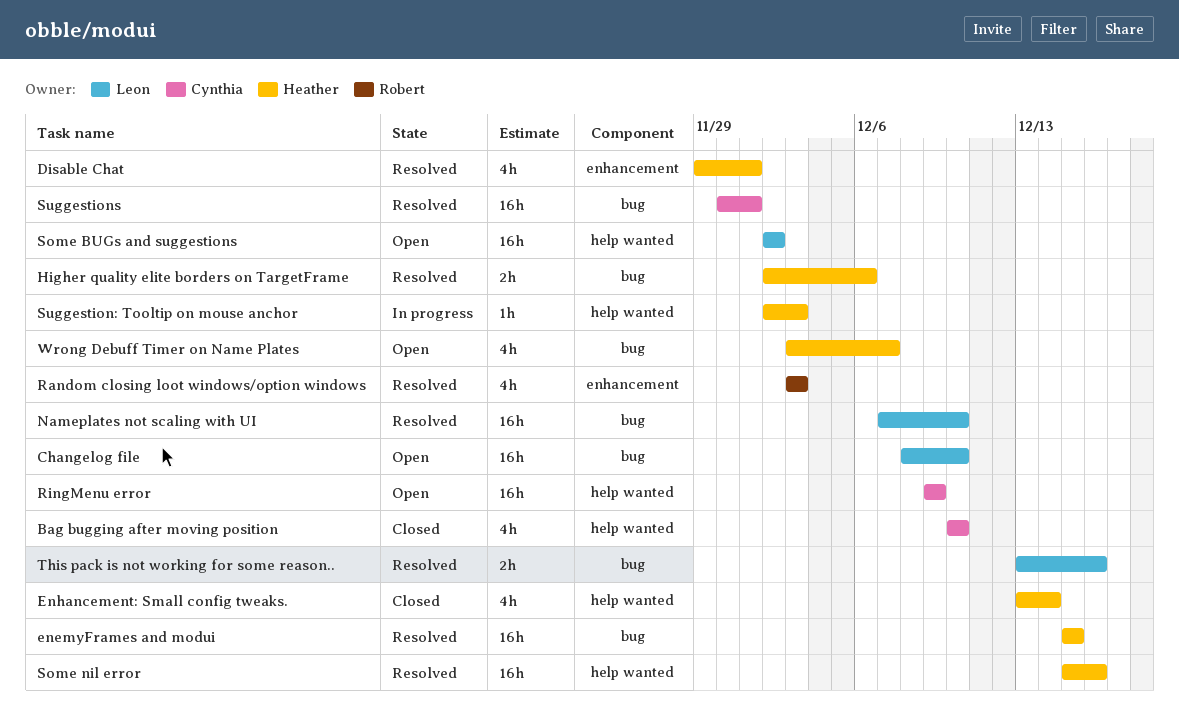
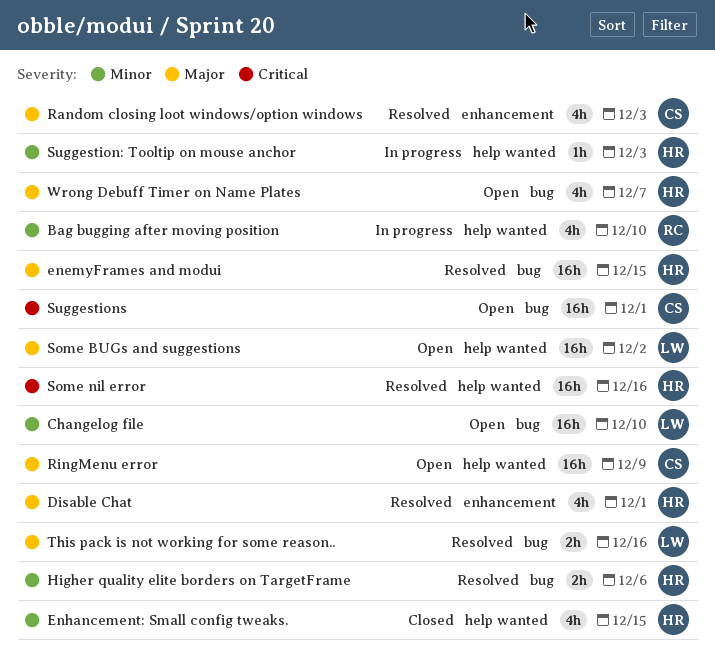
Bag bugging after moving position, status: Closed -> In progress
Bag bugging after moving position, owner: Cynthia -> Robert
Enhancement: Small config tweaks., due: Dec 14 -> Dec 15
Nameplates not scaling with UI: present -> none
Random closing loot windows/option windows, owner: Robert -> Cynthia
Suggestions, status: Resolved -> Open

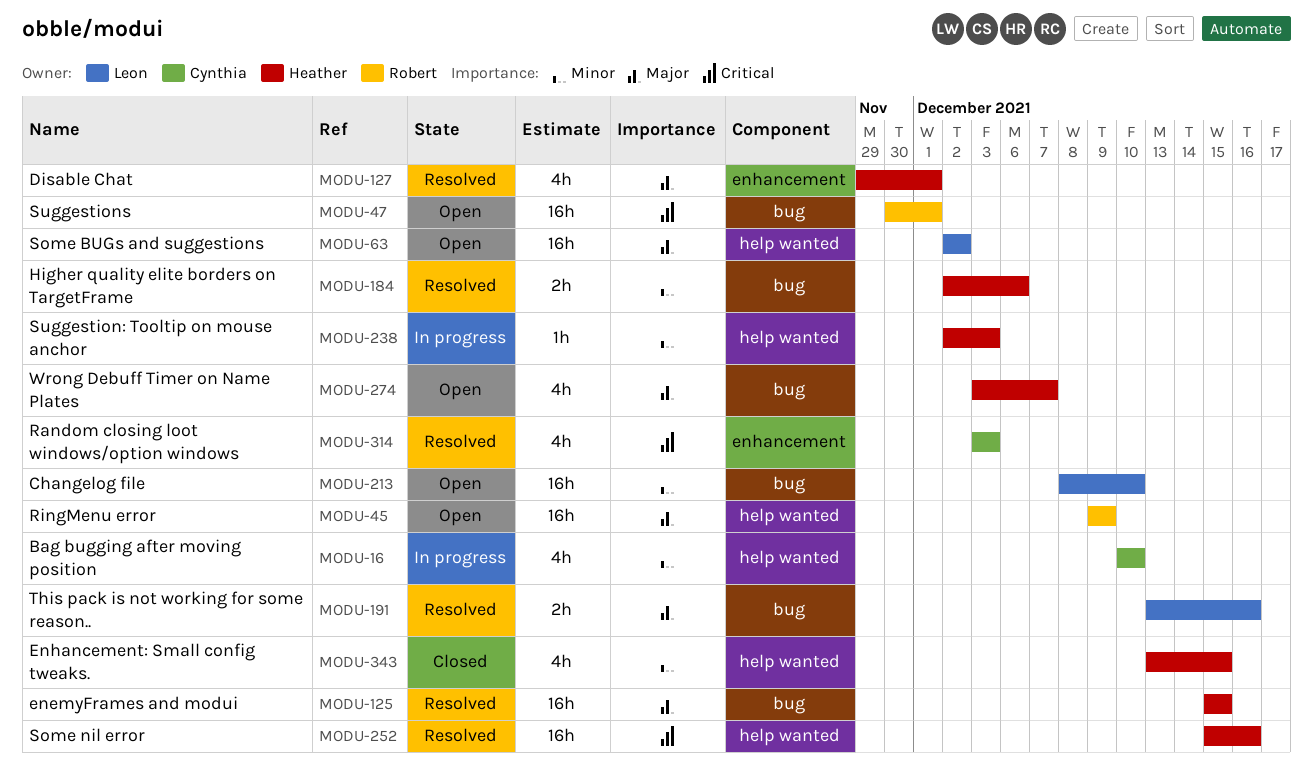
Bag bugging after moving position, owner: Robert -> Cynthia
Random closing loot windows/option windows, priority: Major -> Critical
RingMenu error, owner: Cynthia -> Robert
Suggestions, owner: Cynthia -> Robert

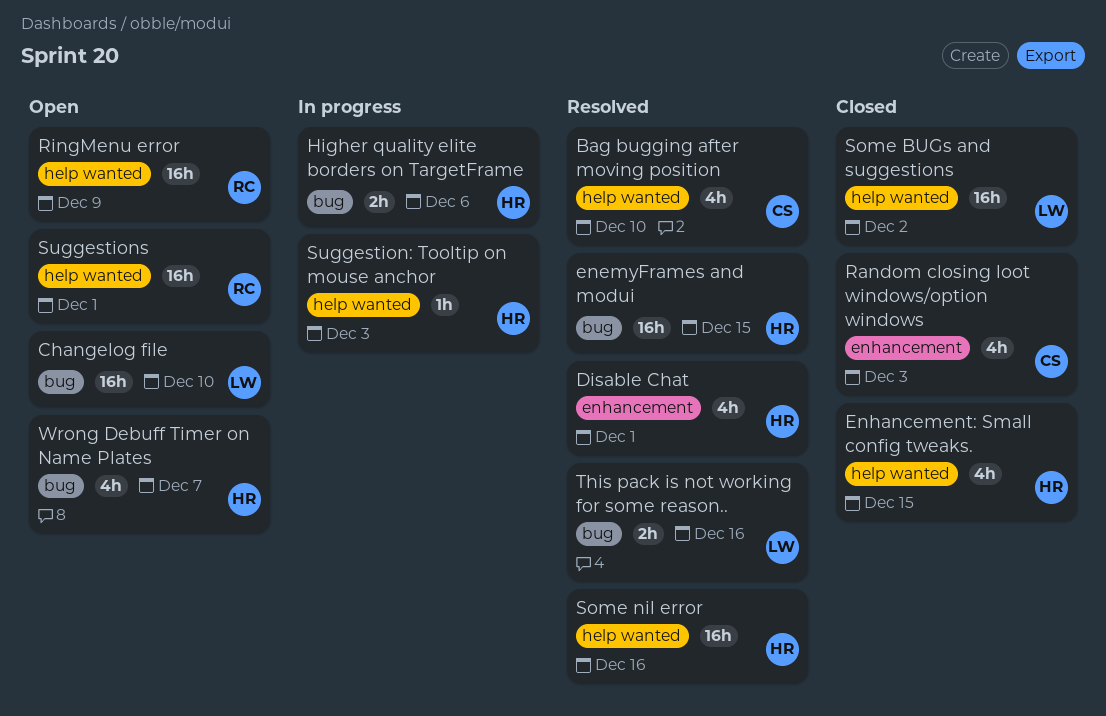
Bag bugging after moving position, status: In progress -> Resolved
Higher quality elite borders on TargetFrame, status: Resolved -> In progress
Random closing loot windows/option windows, status: Resolved -> Closed
Some BUGs and suggestions, status: Open -> Closed
Suggestions, label: bug -> help wanted

